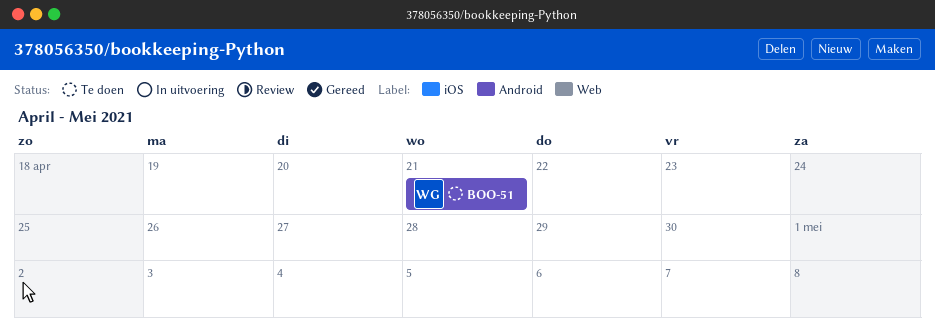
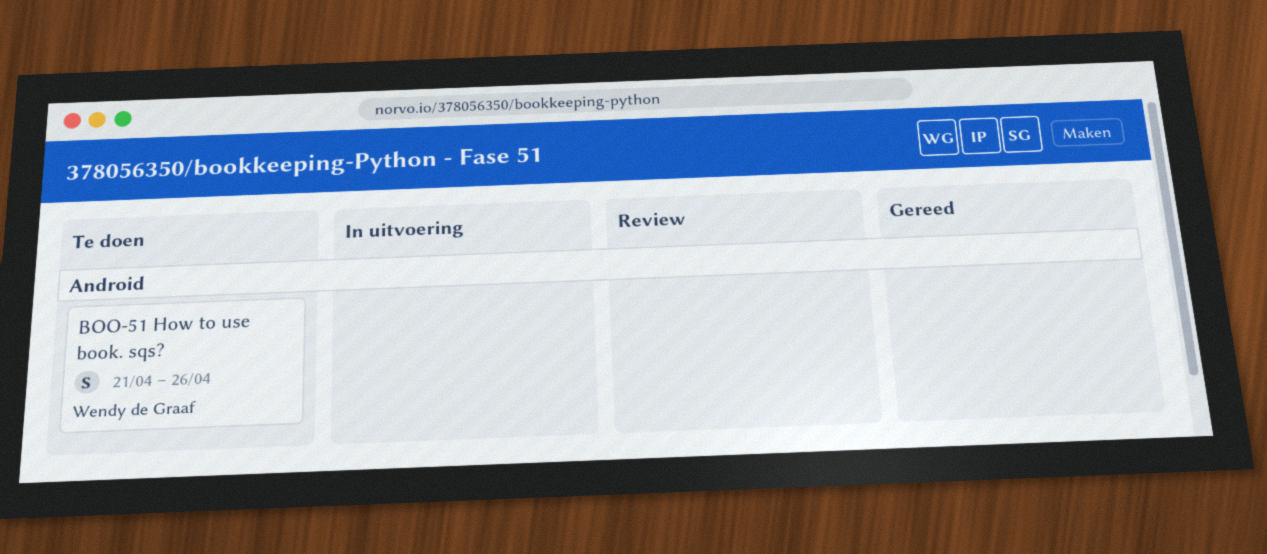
BOO-51, due: Apr 21 -> Apr 26

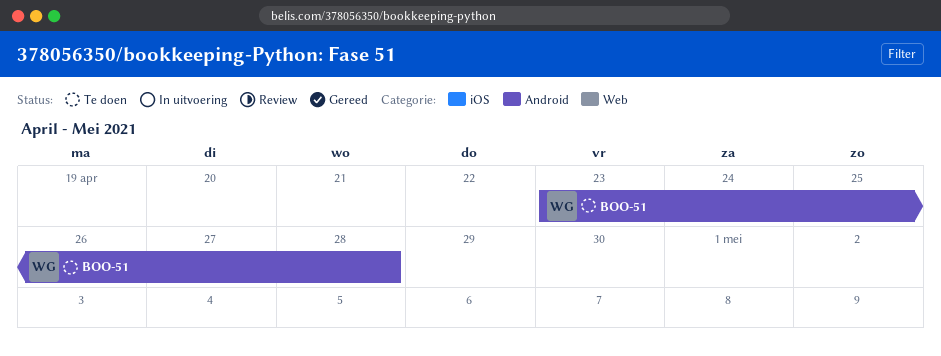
BOO-51, start: Apr 21 -> Apr 23
BOO-51, due: Apr 26 -> Apr 28

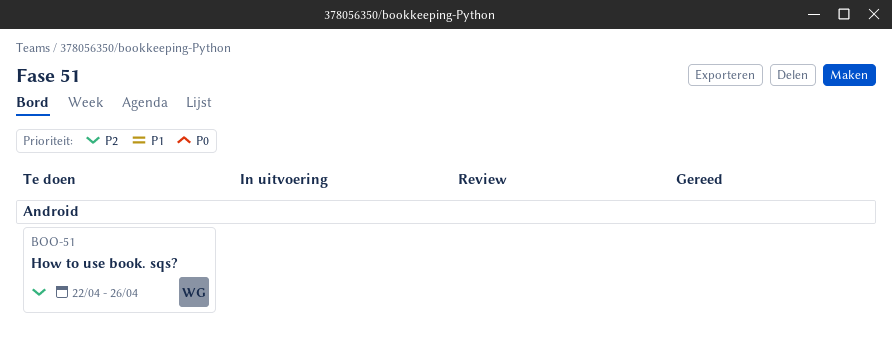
BOO-51, start: Apr 23 -> Apr 22
BOO-51, due: Apr 28 -> Apr 26

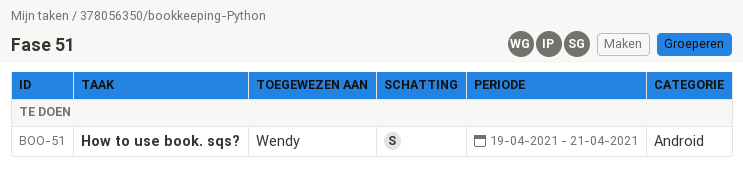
BOO-51, start: Apr 22 -> Apr 19
BOO-51, due: Apr 26 -> Apr 21

